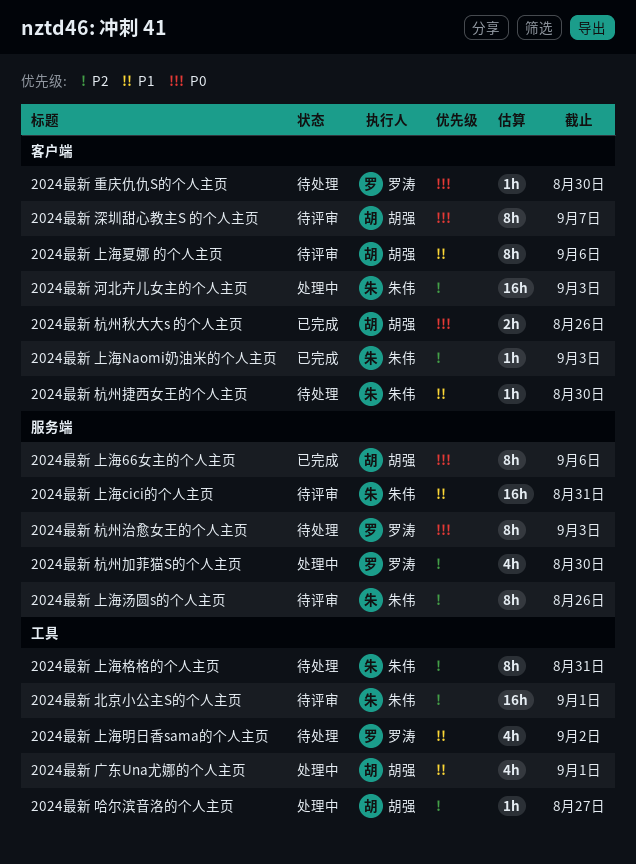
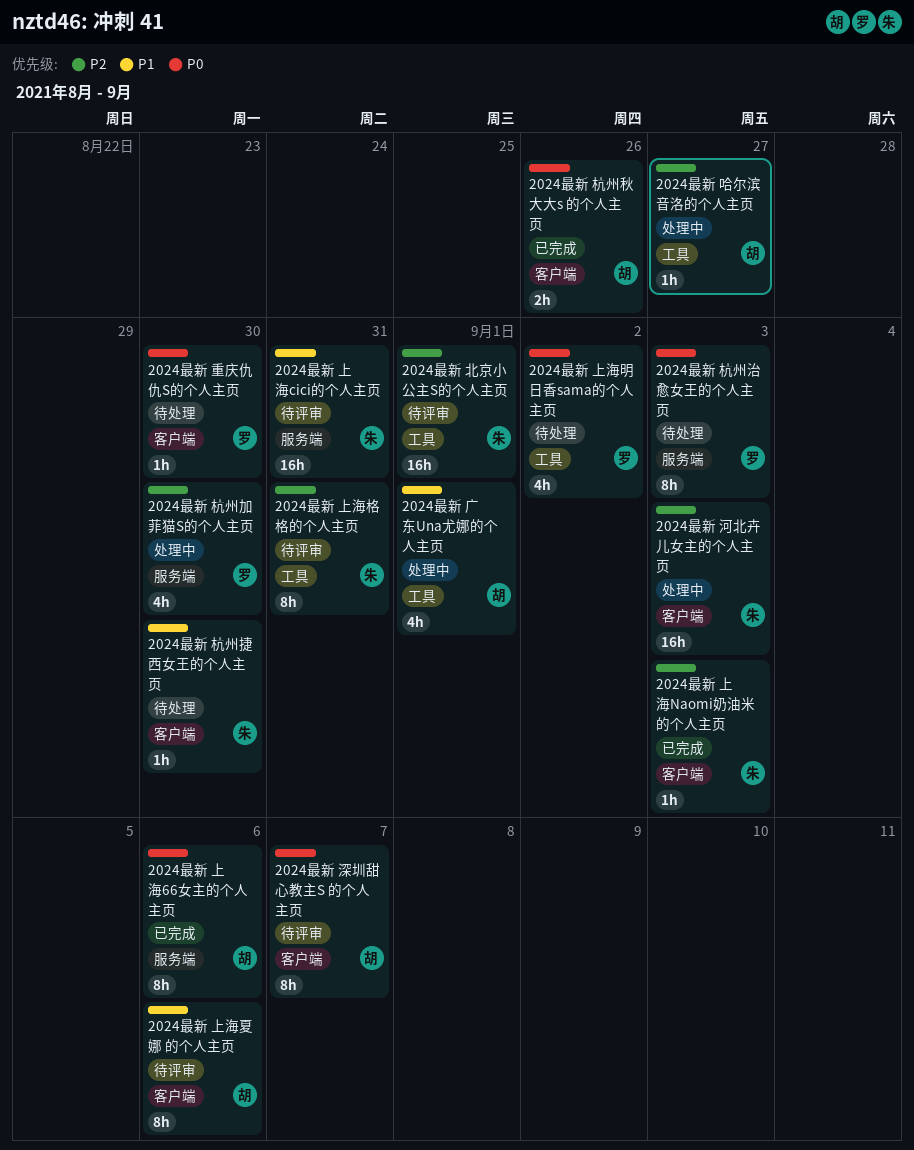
2024最新 上海明日香sama的个人主页, priority: P1 -> P0
2024最新 上海格格的个人主页, status: 待处理 -> 待评审
2024最新 上海汤圆s的个人主页: present -> none

